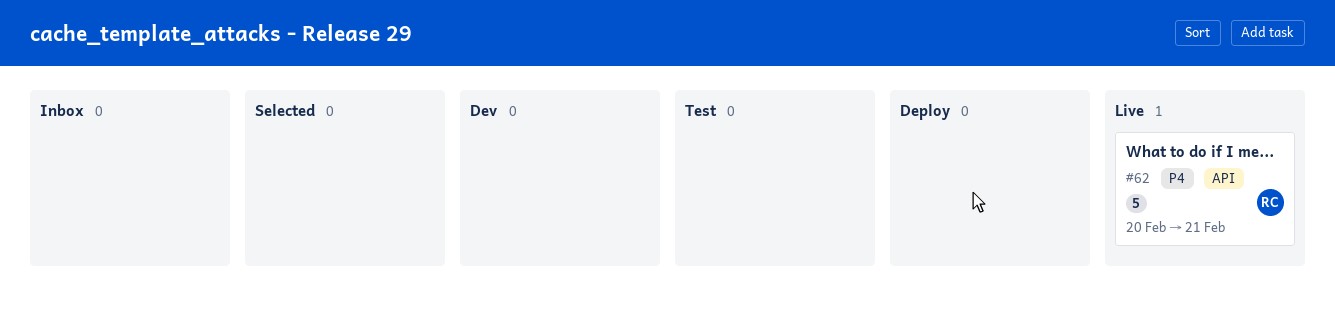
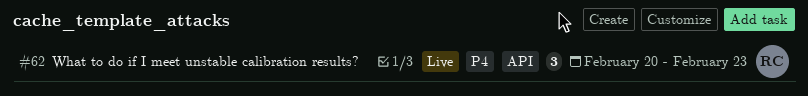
#62, estimate: 5 -> 3
#62, due: Feb 21 -> Feb 23

